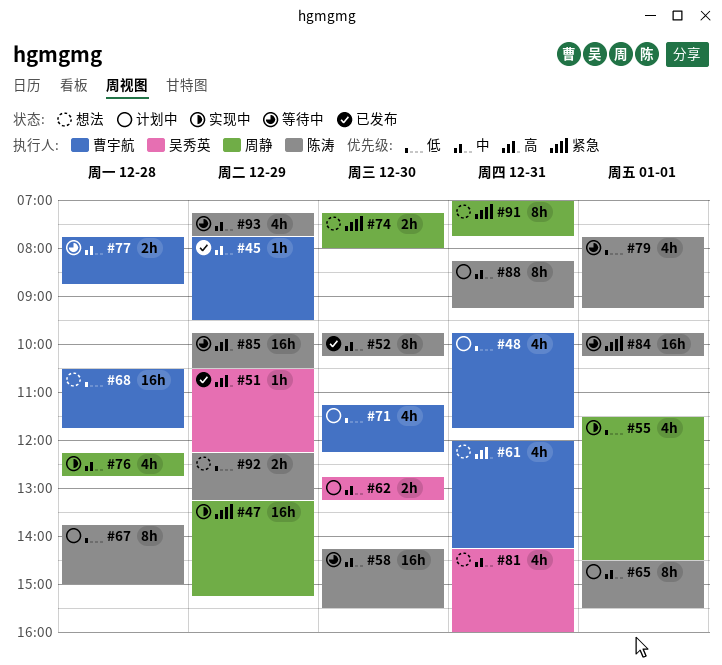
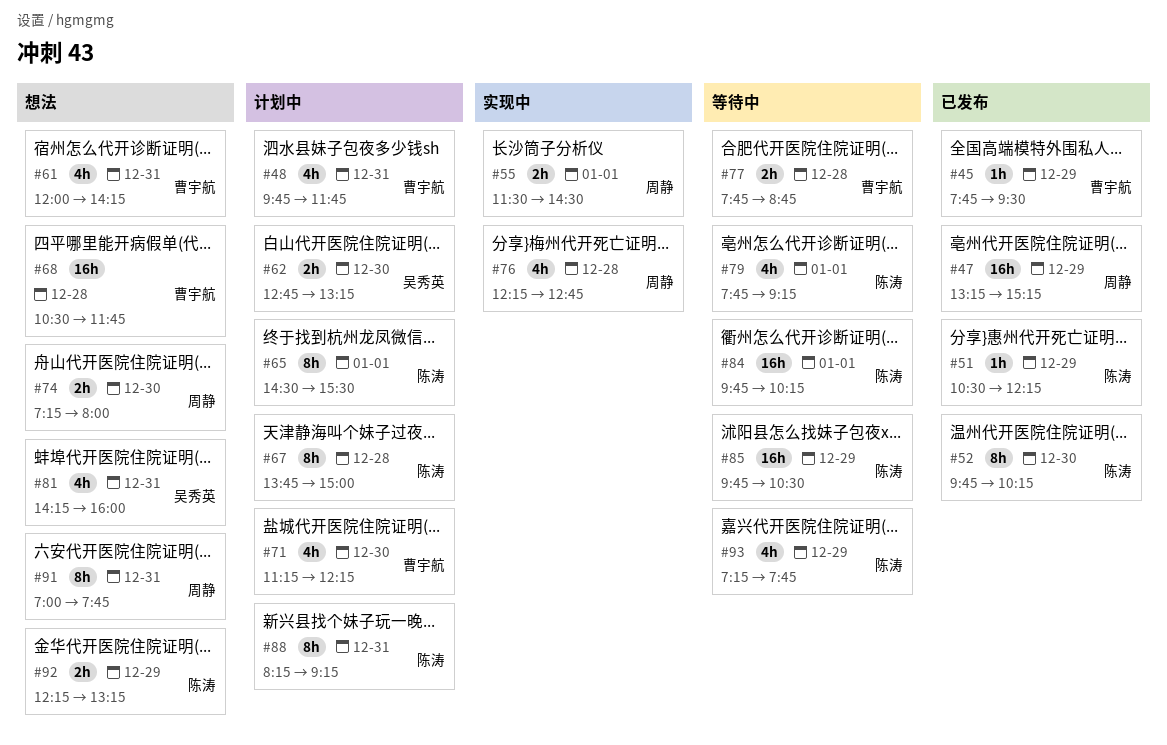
#47, status: 实现中 -> 已发布
#51, owner: 吴秀英 -> 陈涛
#55, estimate: 4h -> 2h
#58: present -> none

